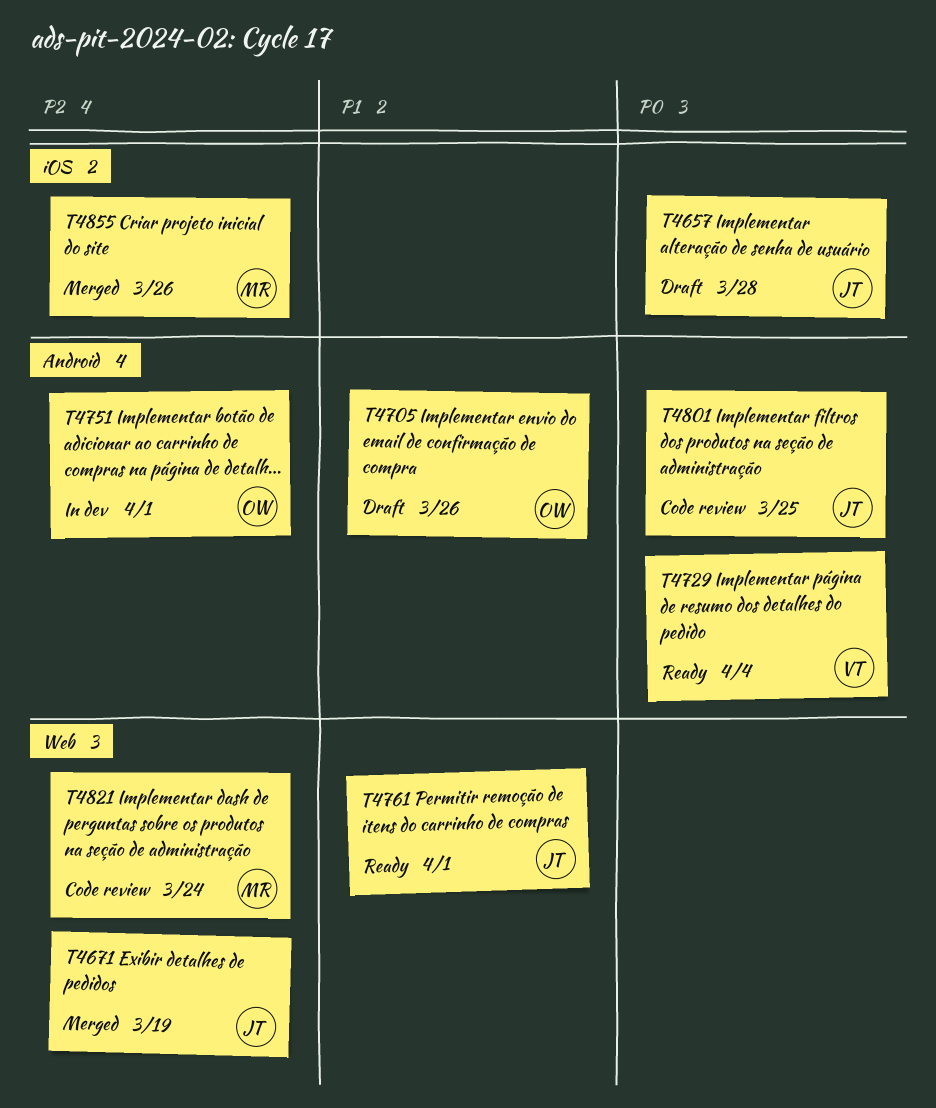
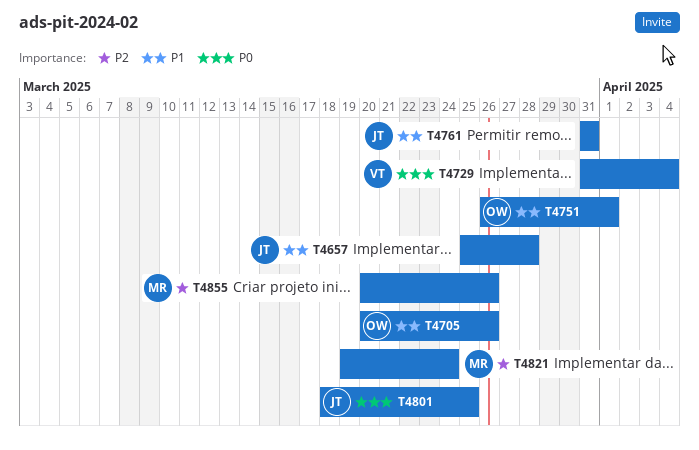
T4657, priority: P0 -> P1
T4671: present -> none
T4751, priority: P2 -> P1
T4761, due: Apr 1 -> Mar 31

